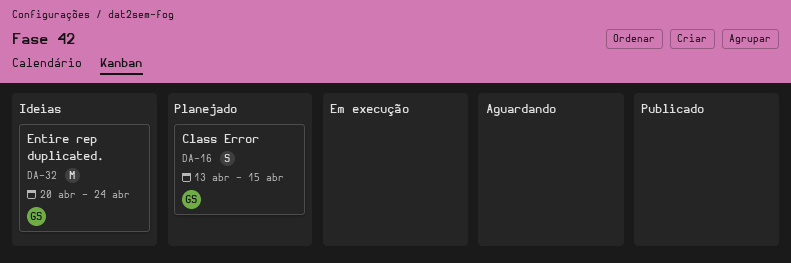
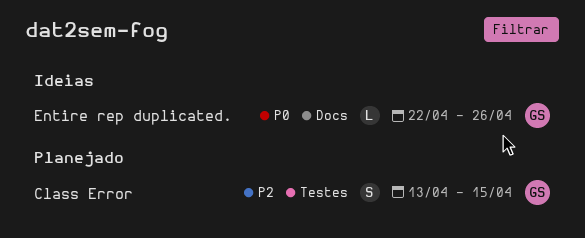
Entire rep duplicated., estimate: M -> L
Entire rep duplicated., start: Apr 20 -> Apr 22
Entire rep duplicated., due: Apr 24 -> Apr 26

